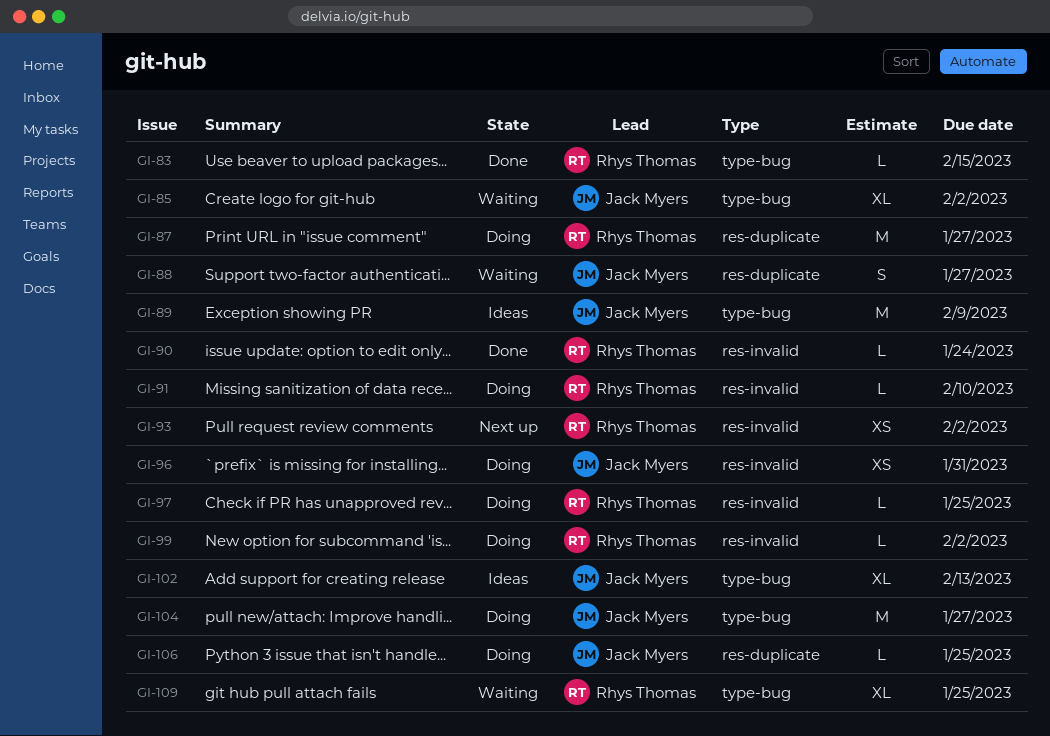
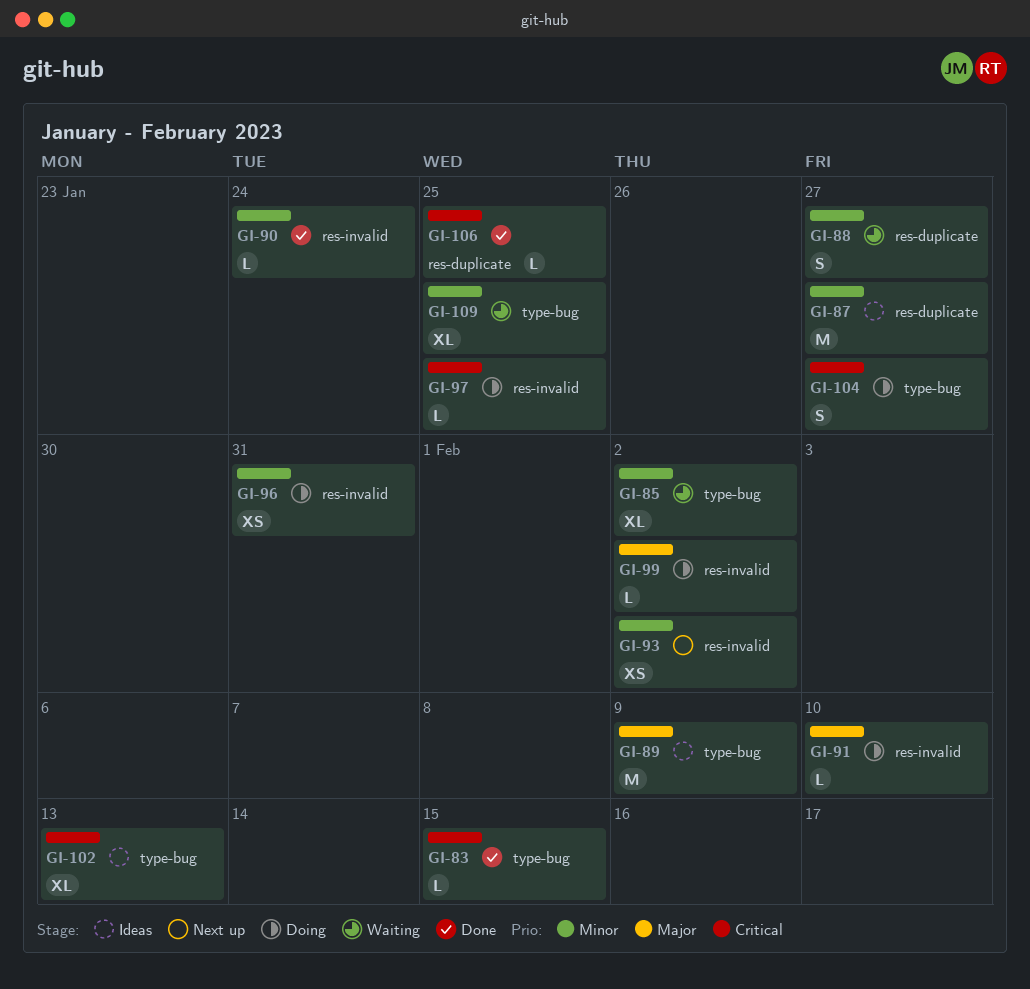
GI-87, status: Doing -> Ideas
GI-104, estimate: M -> S
GI-106, status: Doing -> Done

